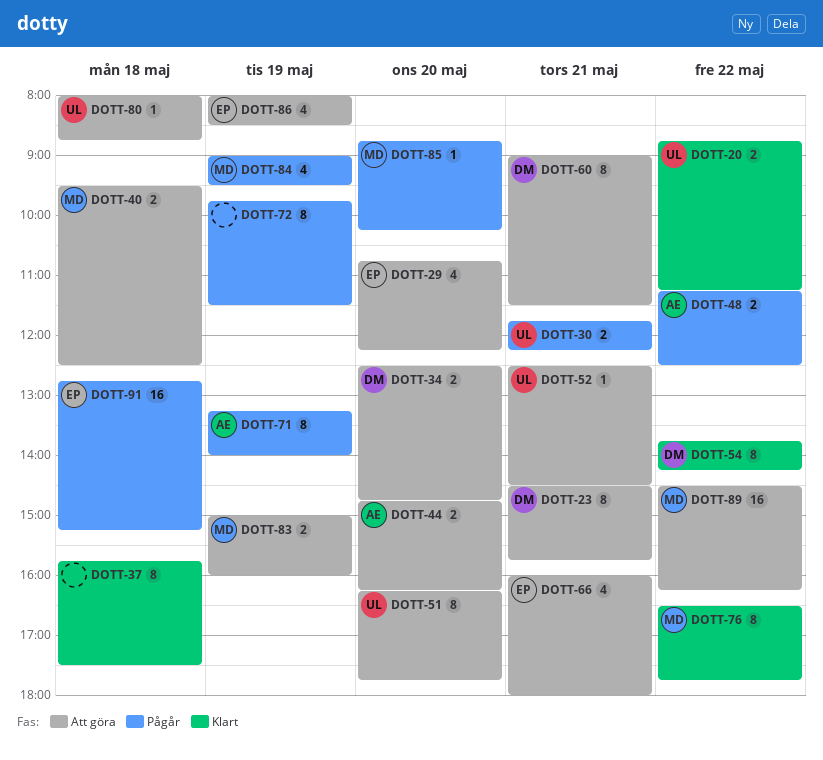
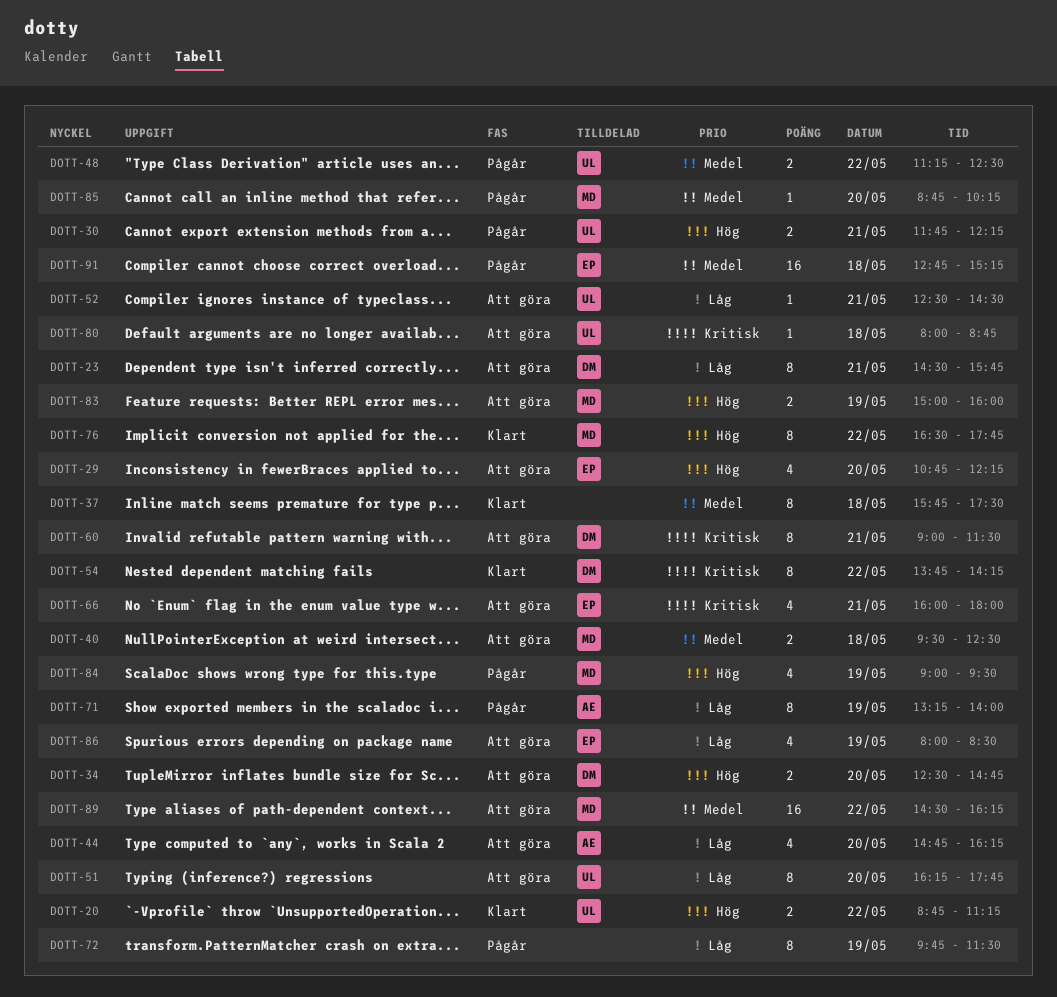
DOTT-44, estimate: 2 -> 4
DOTT-48, owner: AE -> UL

